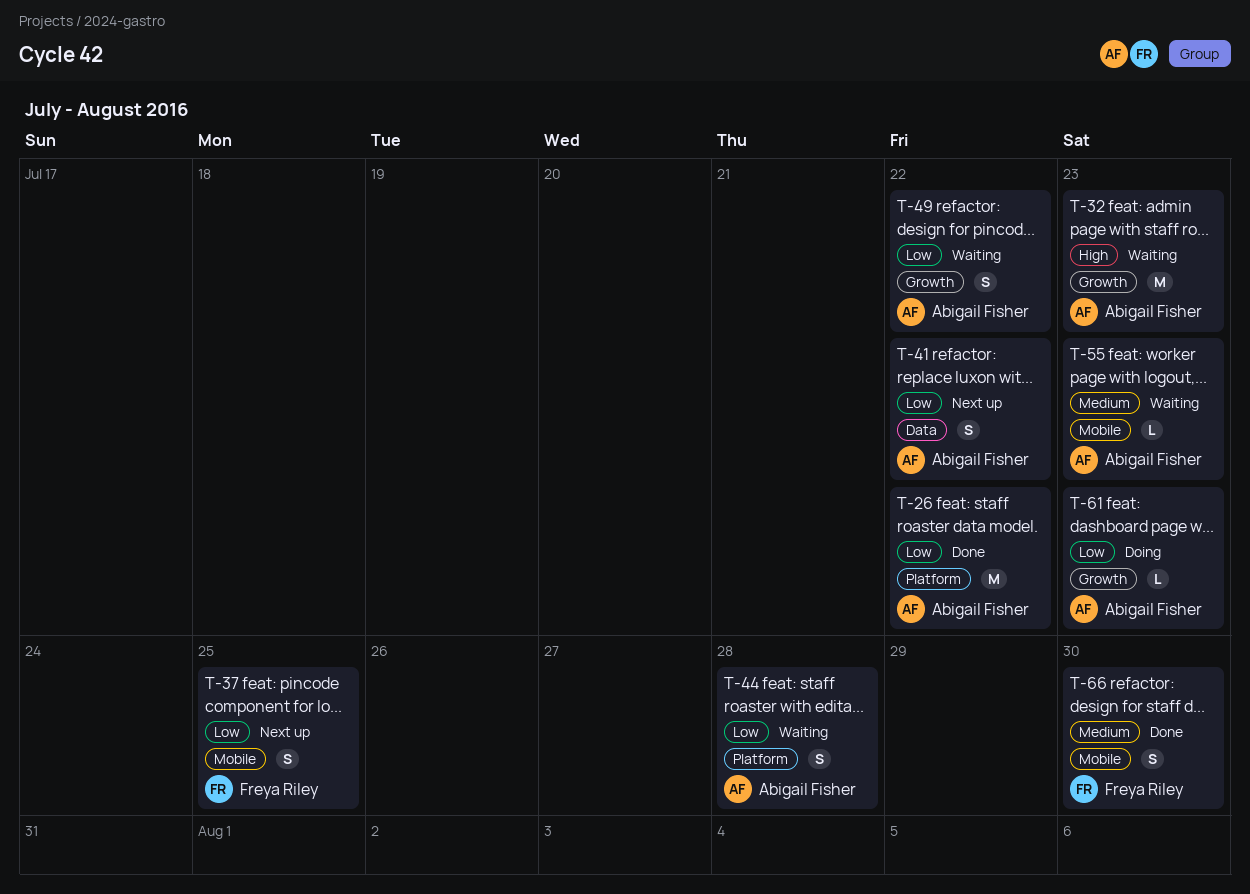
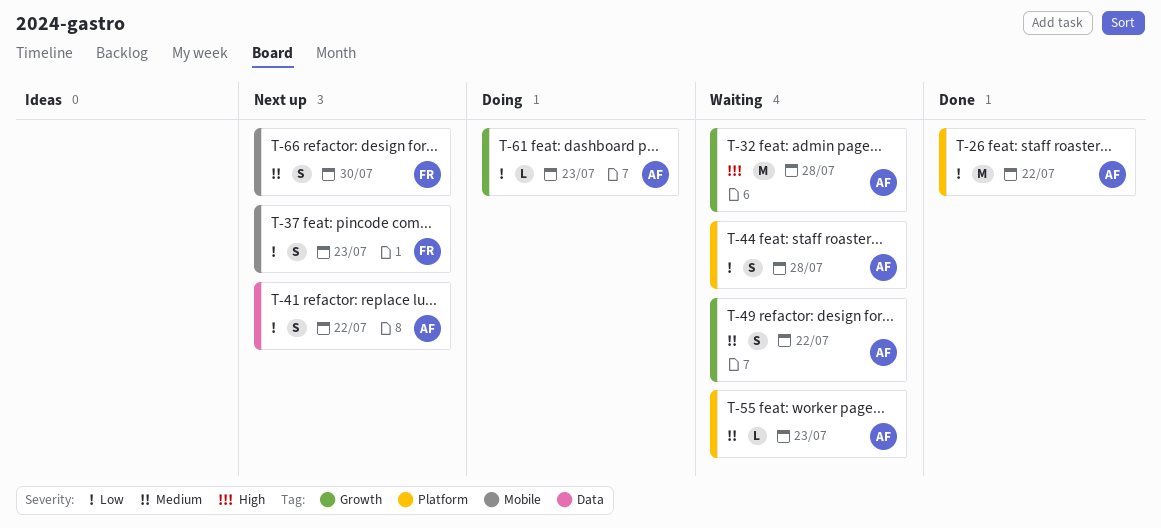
T-32, due: Jul 23 -> Jul 28
T-37, due: Jul 25 -> Jul 23
T-49, priority: Low -> Medium
T-55, label: Mobile -> Platform
T-66, status: Done -> Next up

